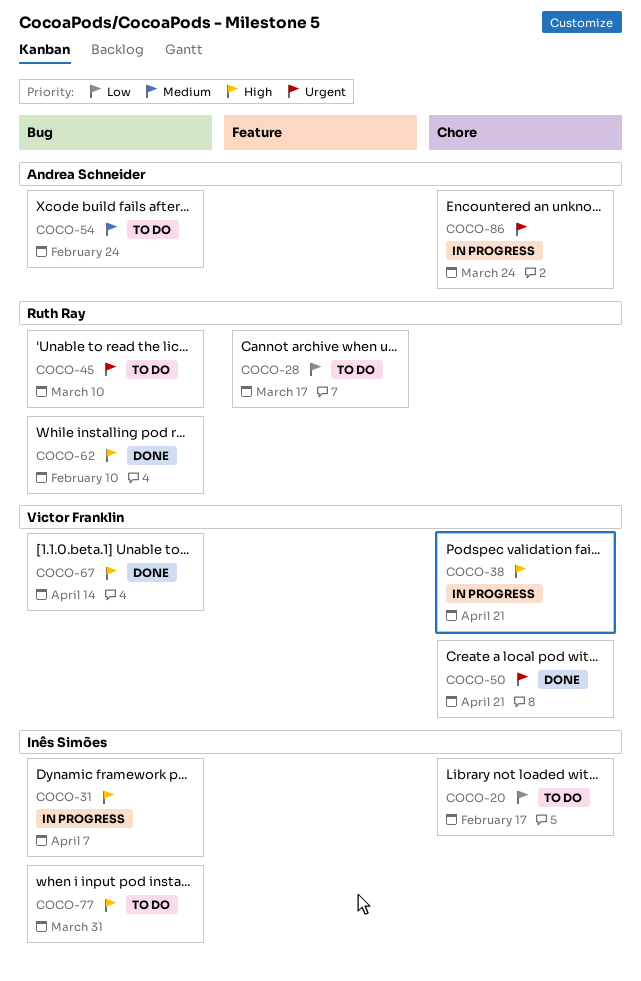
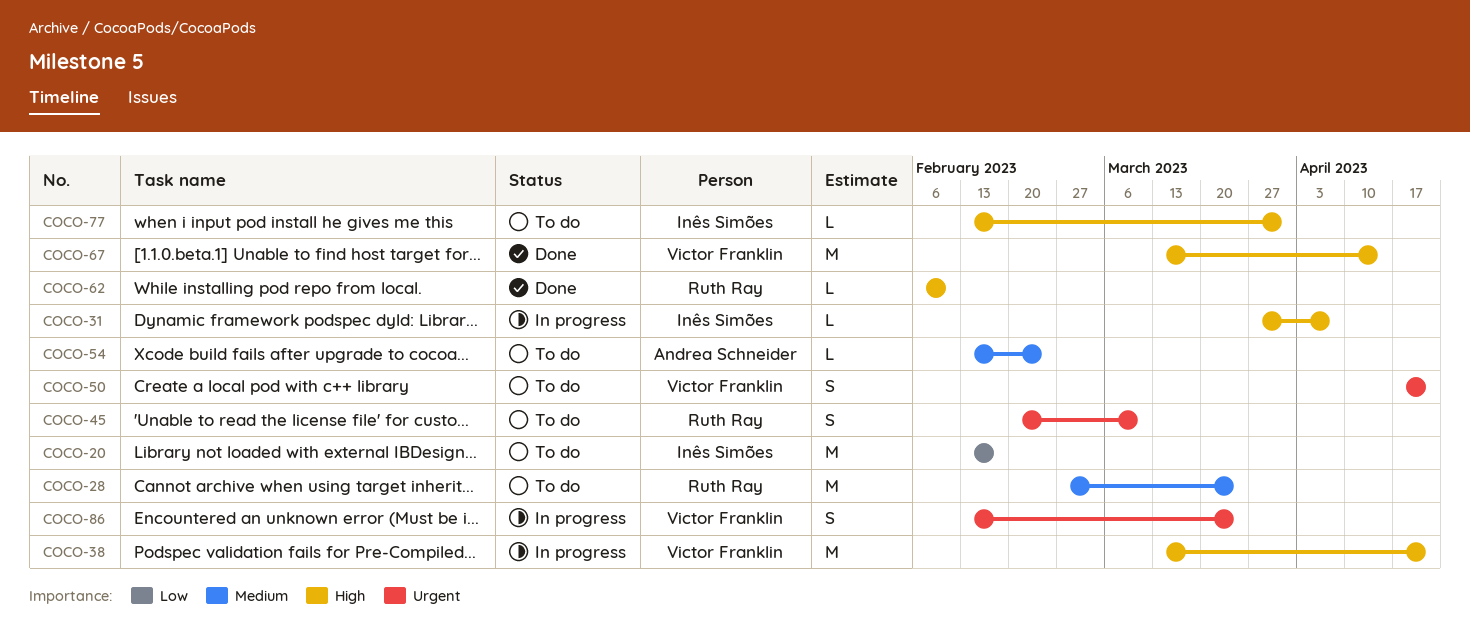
COCO-28, priority: Low -> Medium
COCO-28, due: Mar 17 -> Mar 24
COCO-50, status: Done -> To do
COCO-86, owner: Andrea Schneider -> Victor Franklin

